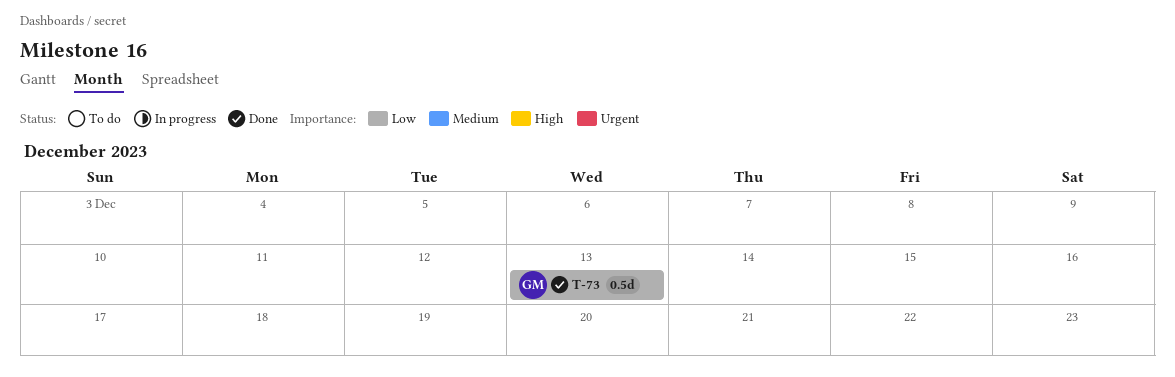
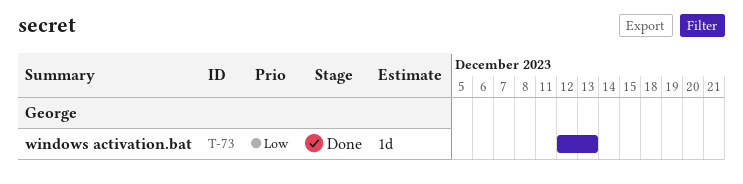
T-73, estimate: 0.5d -> 1d
T-73, start: Dec 13 -> Dec 12

